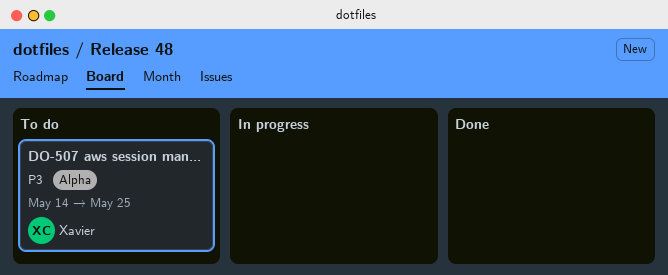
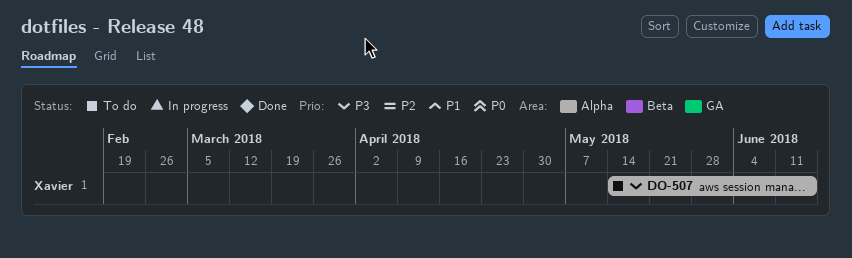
DO-507, due: May 25 -> Jun 15

